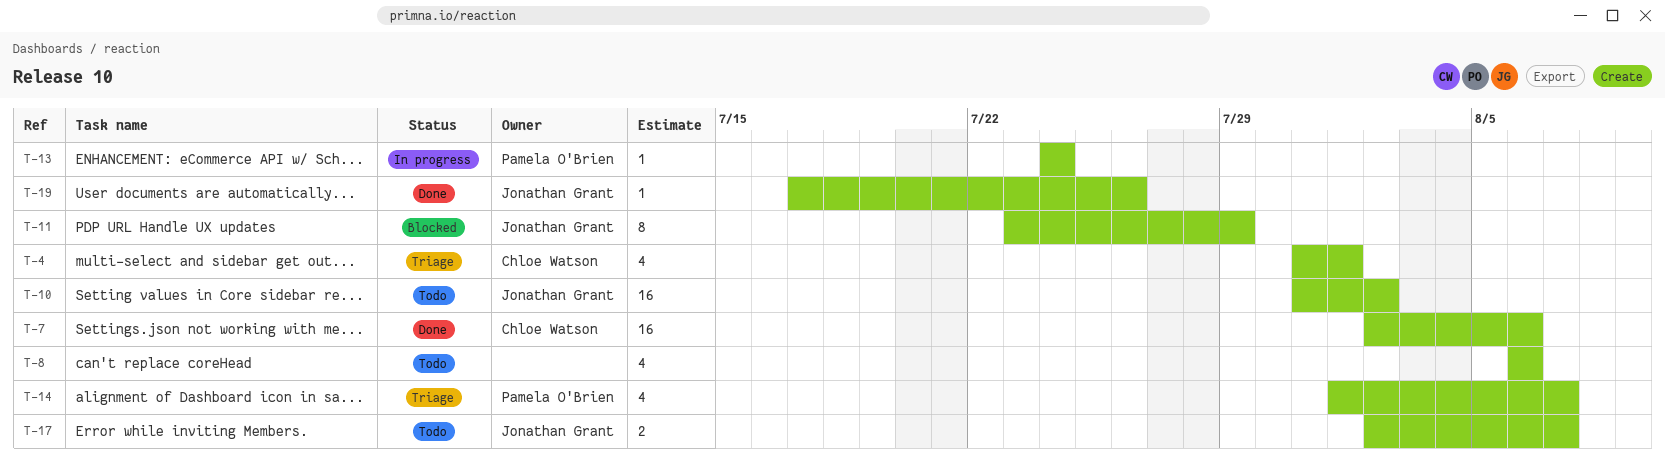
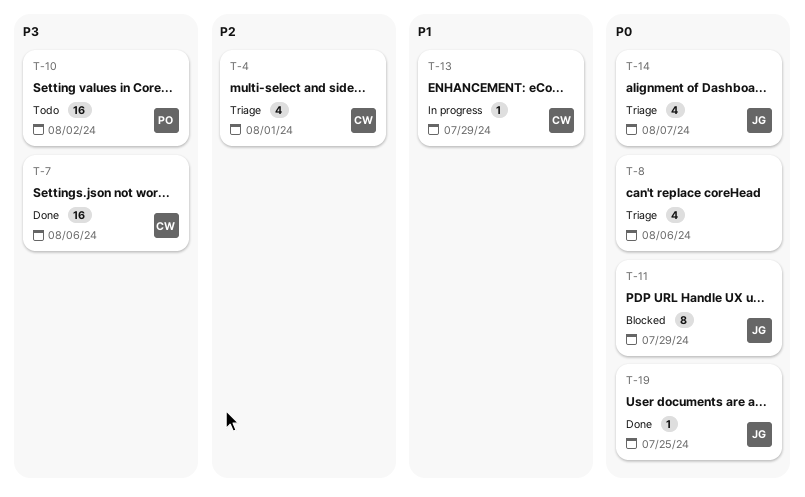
T-8, status: Todo -> Triage
T-10, owner: Jonathan Grant -> Pamela O'Brien
T-13, owner: Pamela O'Brien -> Chloe Watson
T-13, due: Jul 24 -> Jul 29
T-14, owner: Pamela O'Brien -> Jonathan Grant
T-17: present -> none
T-19, due: Jul 26 -> Jul 25

